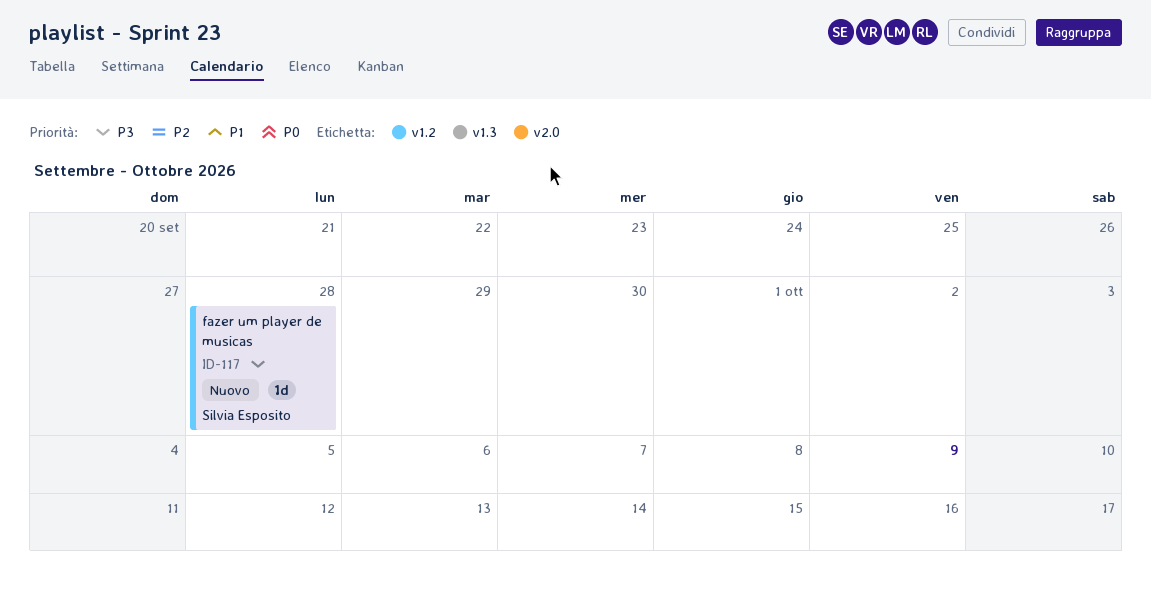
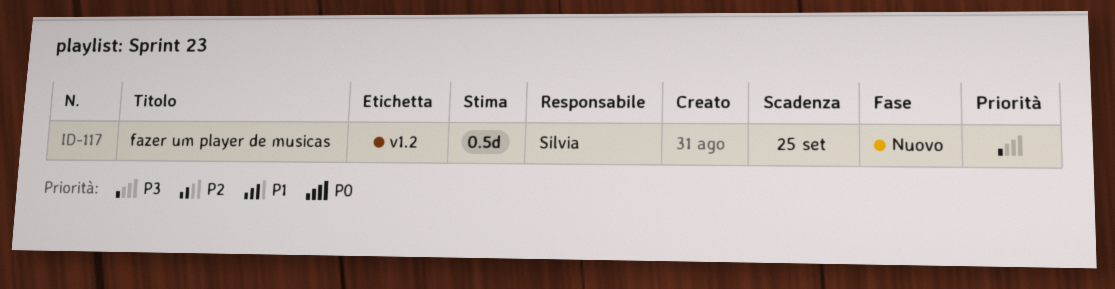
ID-117, estimate: 1d -> 0.5d
ID-117, due: Sep 28 -> Sep 25

